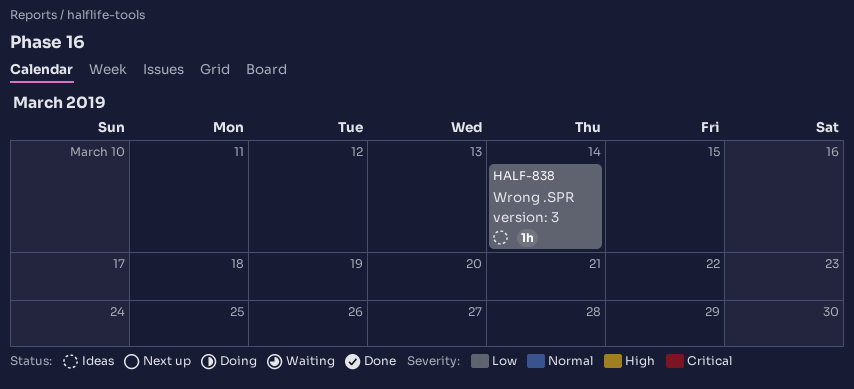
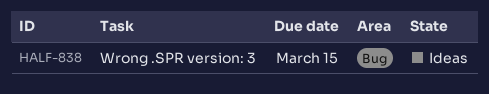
HALF-838, due: Mar 14 -> Mar 15

